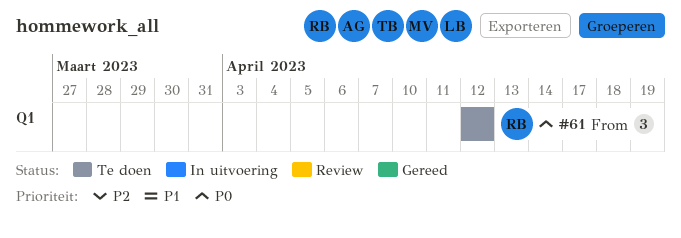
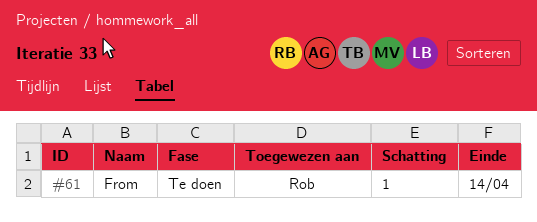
#61, estimate: 3 -> 1
#61, due: Apr 12 -> Apr 14

